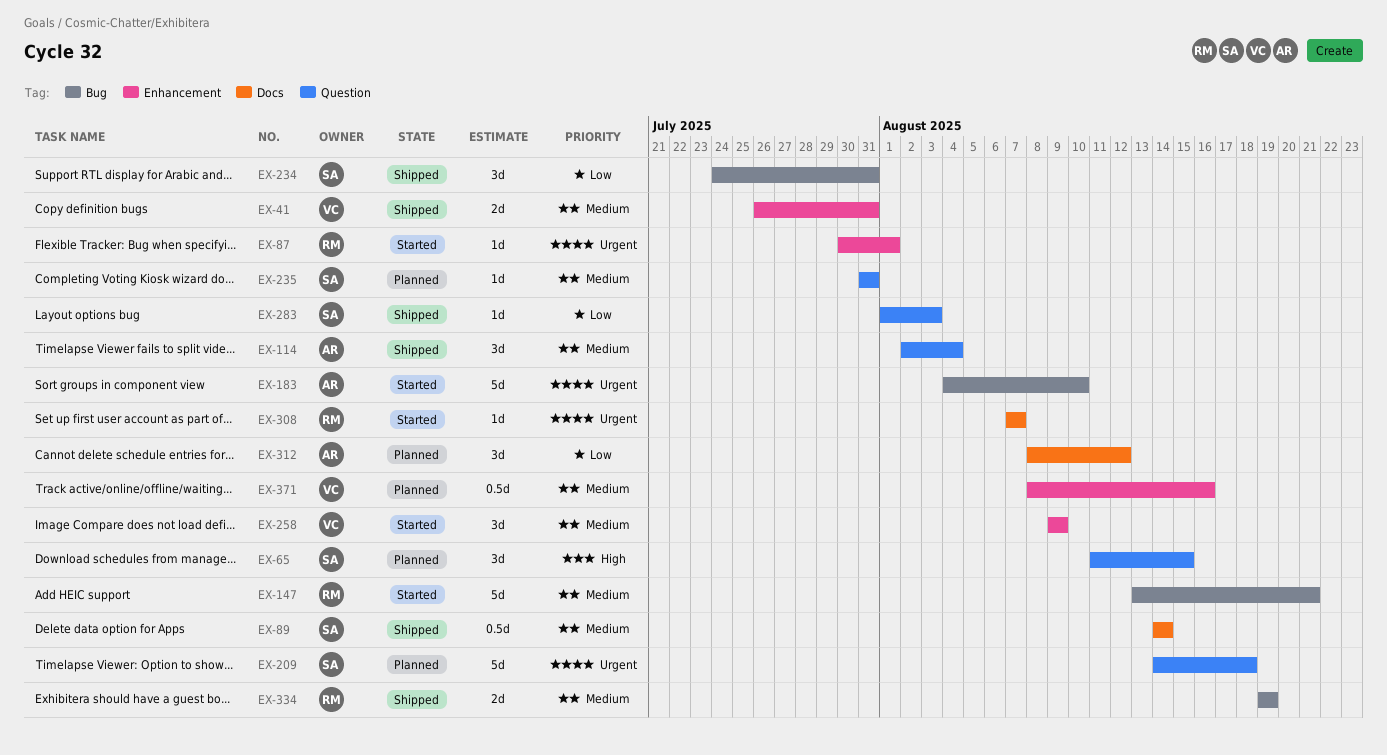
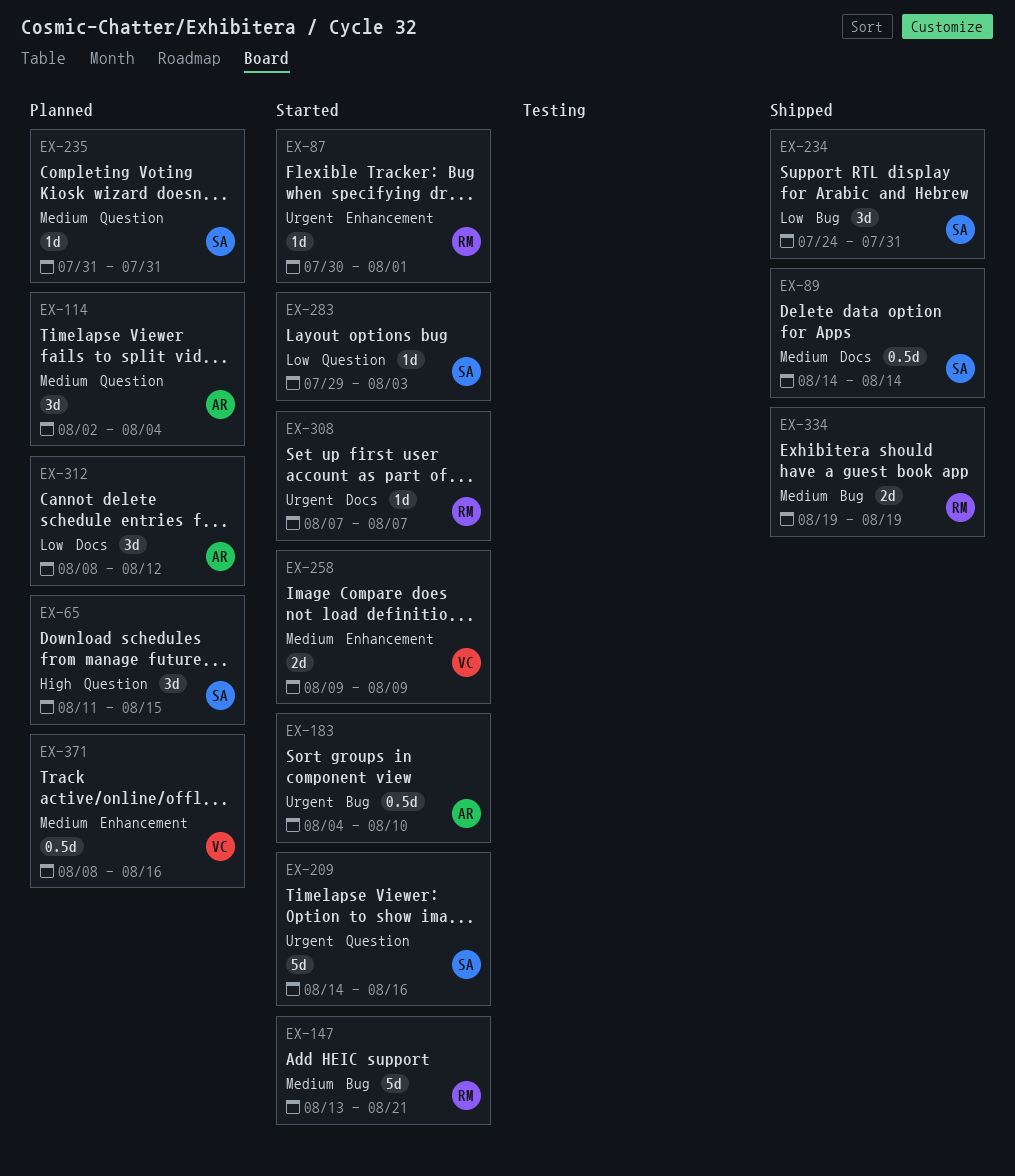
EX-41: present -> none
EX-114, status: Shipped -> Planned
EX-183, estimate: 5d -> 0.5d
EX-209, status: Planned -> Started
EX-209, due: Aug 18 -> Aug 16
EX-258, estimate: 3d -> 2d
EX-283, status: Shipped -> Started
EX-283, start: Aug 1 -> Jul 29

